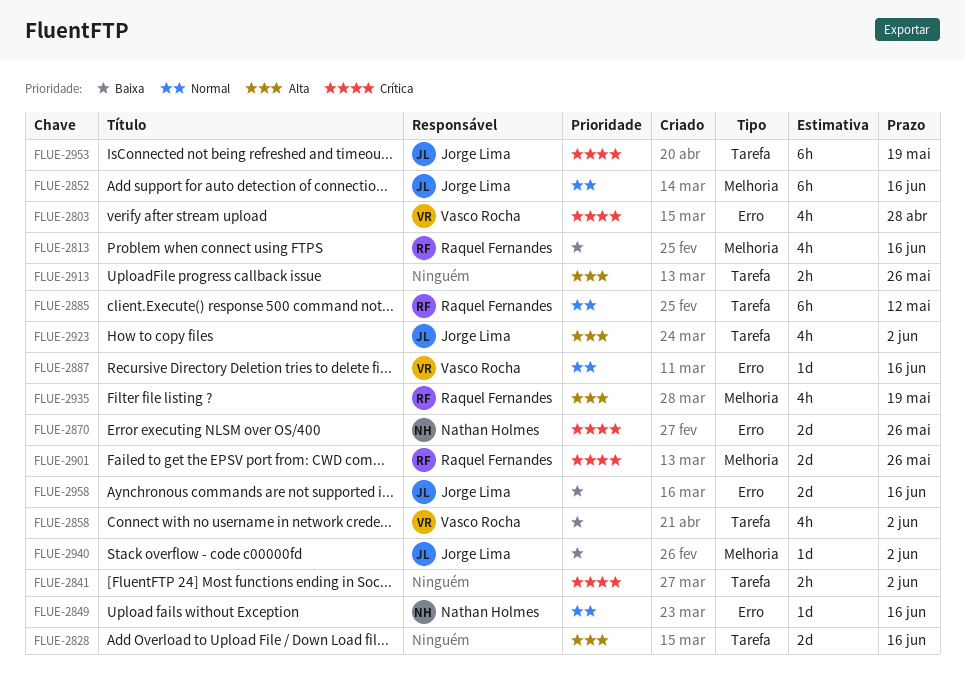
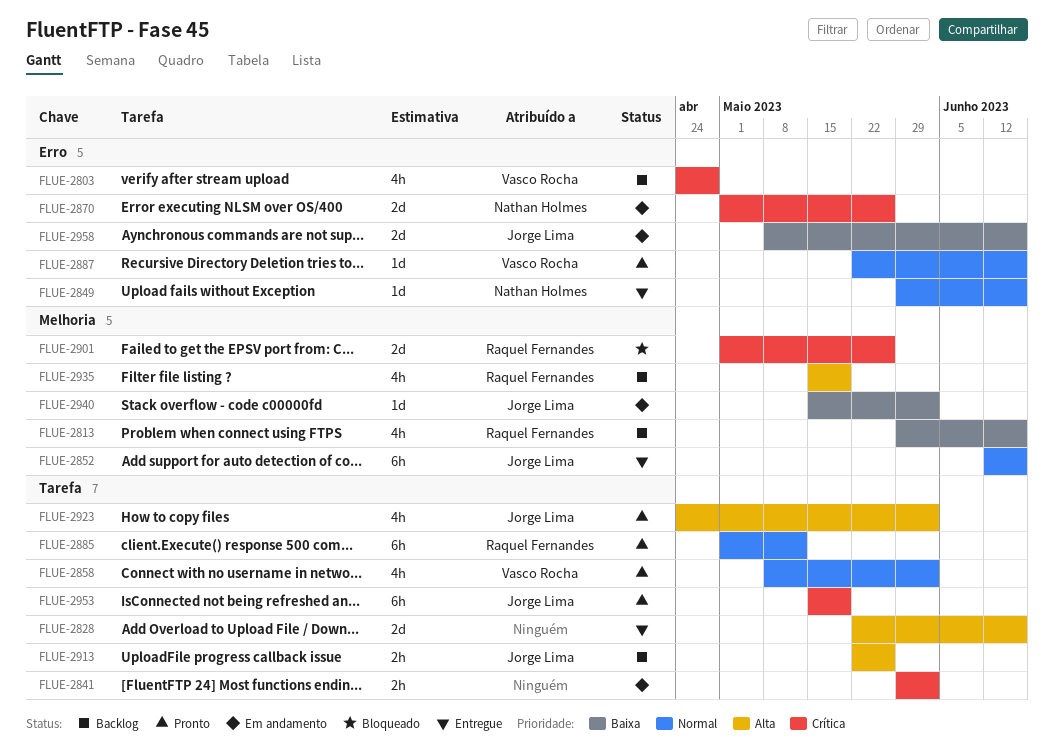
FLUE-2858, priority: Baixa -> Normal
FLUE-2913, owner: none -> Jorge Lima

